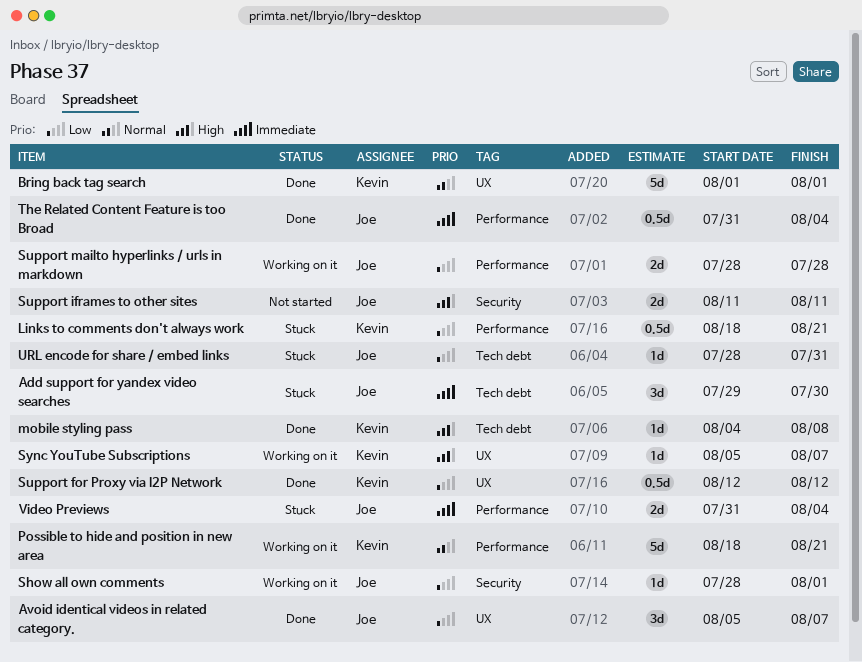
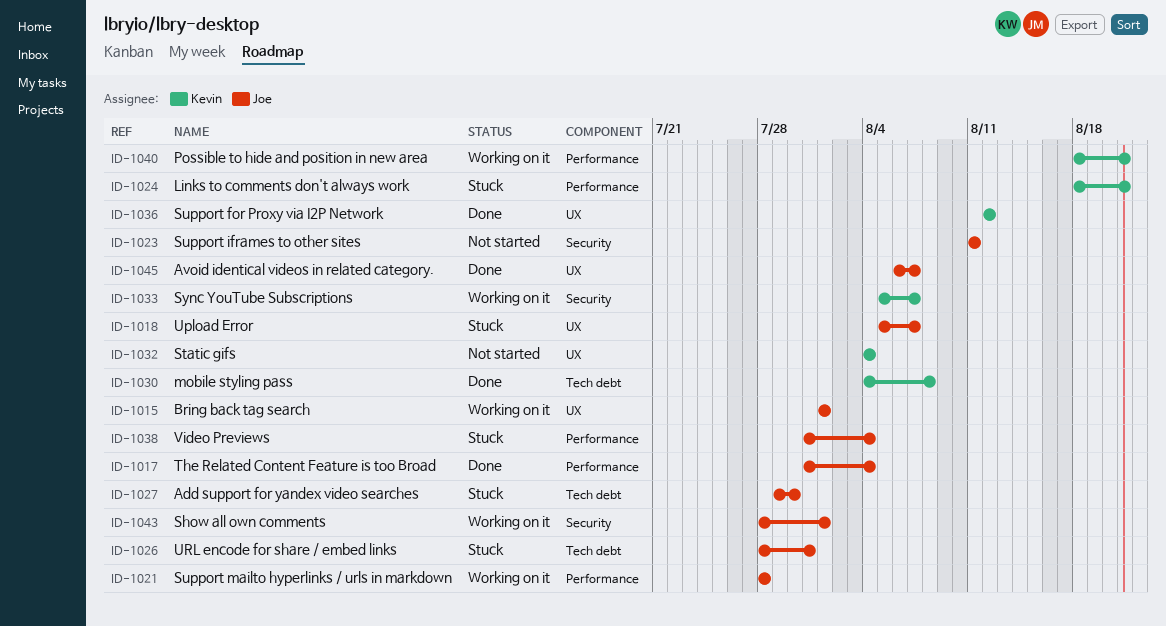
Avoid identical videos in related category., start: Aug 5 -> Aug 6
Bring back tag search, status: Done -> Working on it
Bring back tag search, owner: Kevin -> Joe
Static gifs: none -> present
Sync YouTube Subscriptions, label: UX -> Security
Upload Error: none -> present

